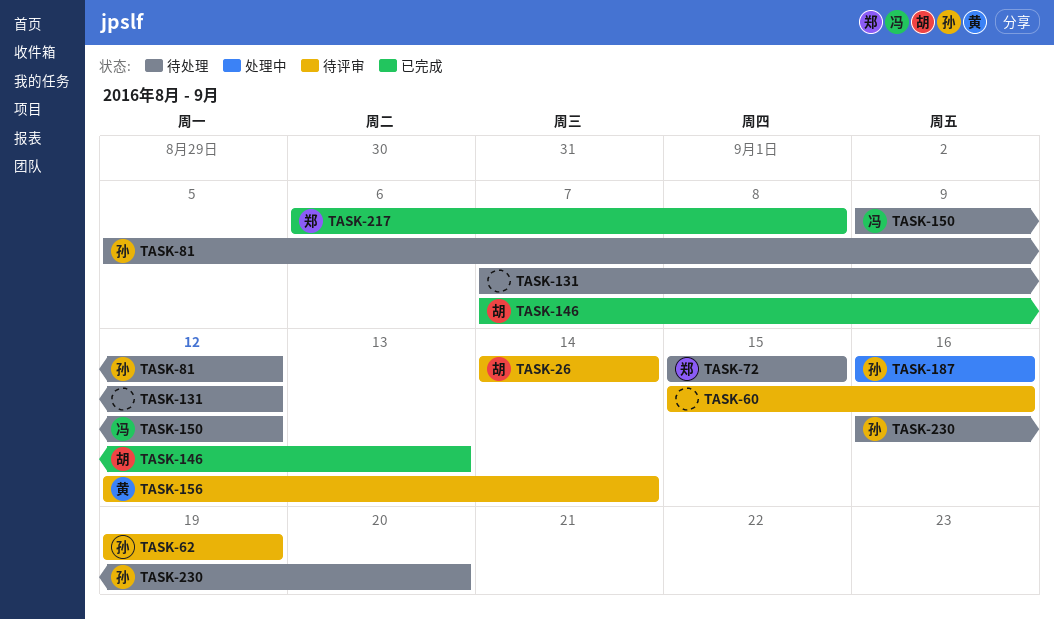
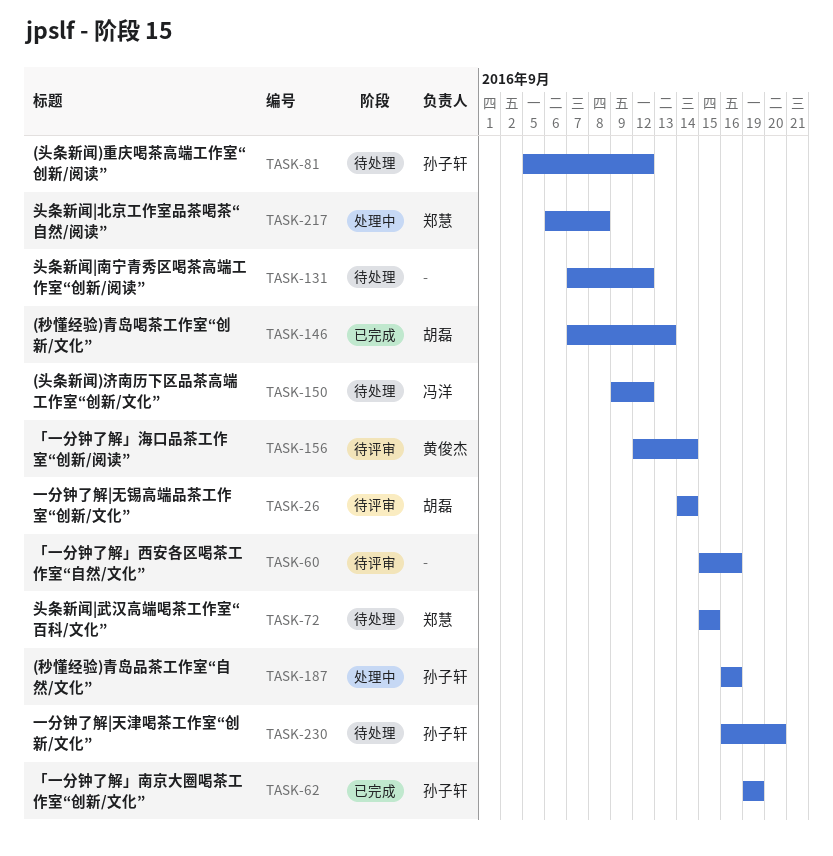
TASK-62, status: 待评审 -> 已完成
TASK-217, status: 已完成 -> 处理中

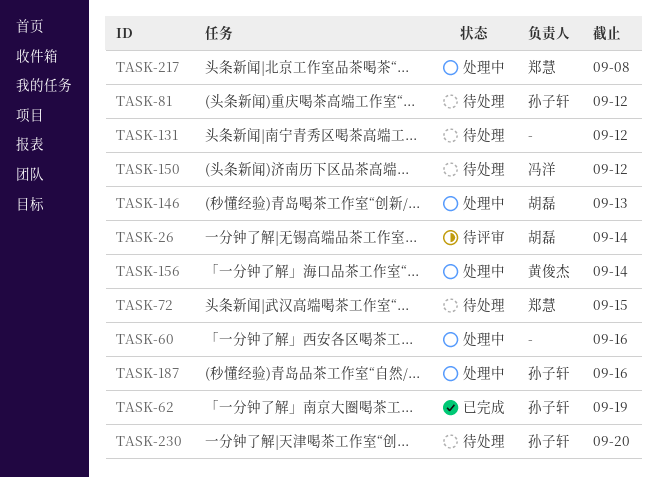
TASK-60, status: 待评审 -> 处理中
TASK-146, status: 已完成 -> 处理中
TASK-156, status: 待评审 -> 处理中

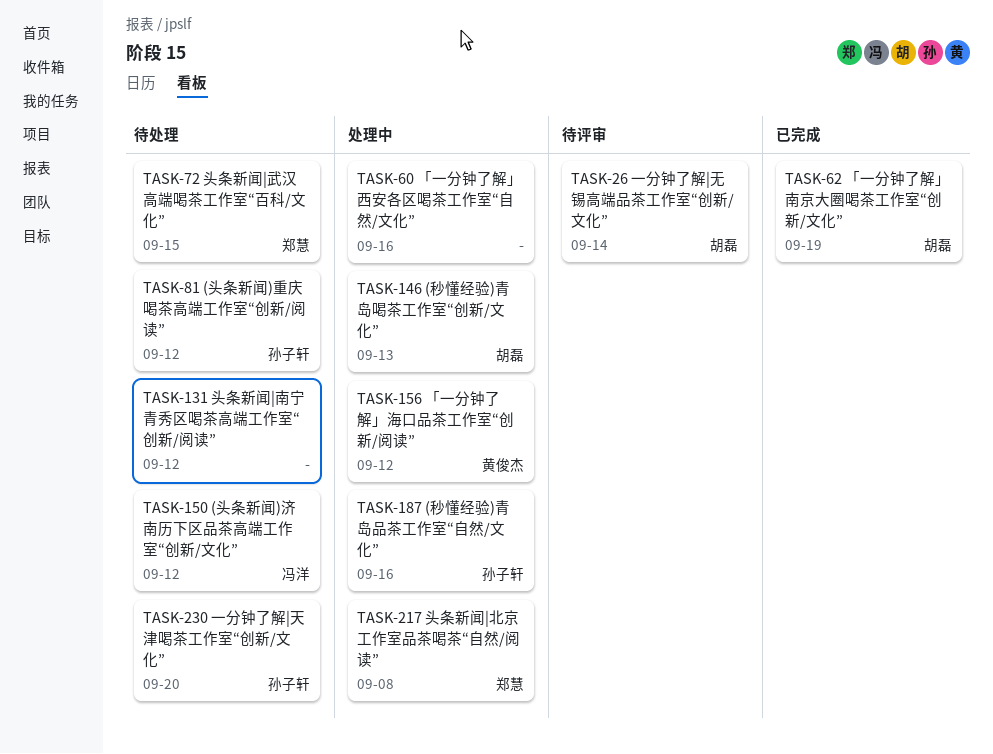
TASK-62, owner: 孙子轩 -> 胡磊
TASK-156, due: Sep 14 -> Sep 12

